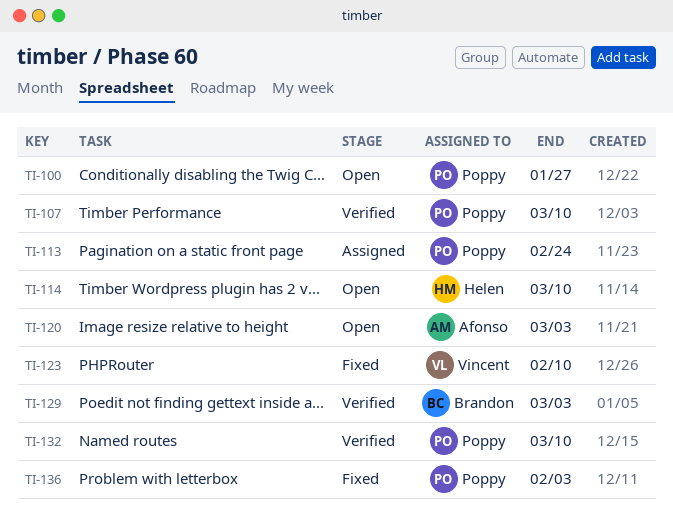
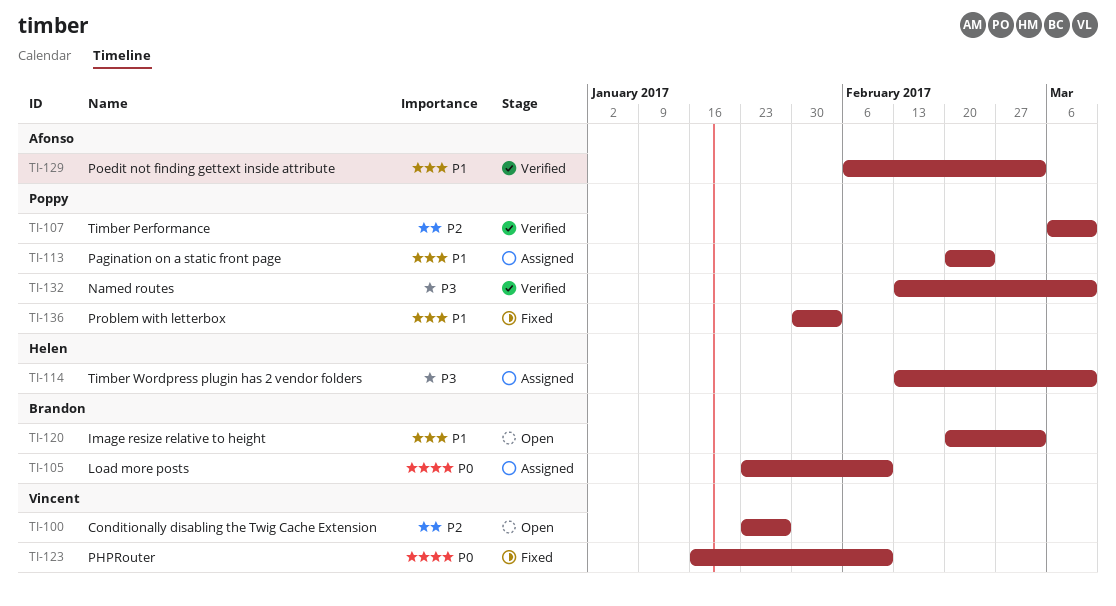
TI-100, owner: Poppy -> Vincent
TI-105: none -> present
TI-114, status: Open -> Assigned
TI-120, owner: Afonso -> Brandon
TI-129, owner: Brandon -> Afonso

